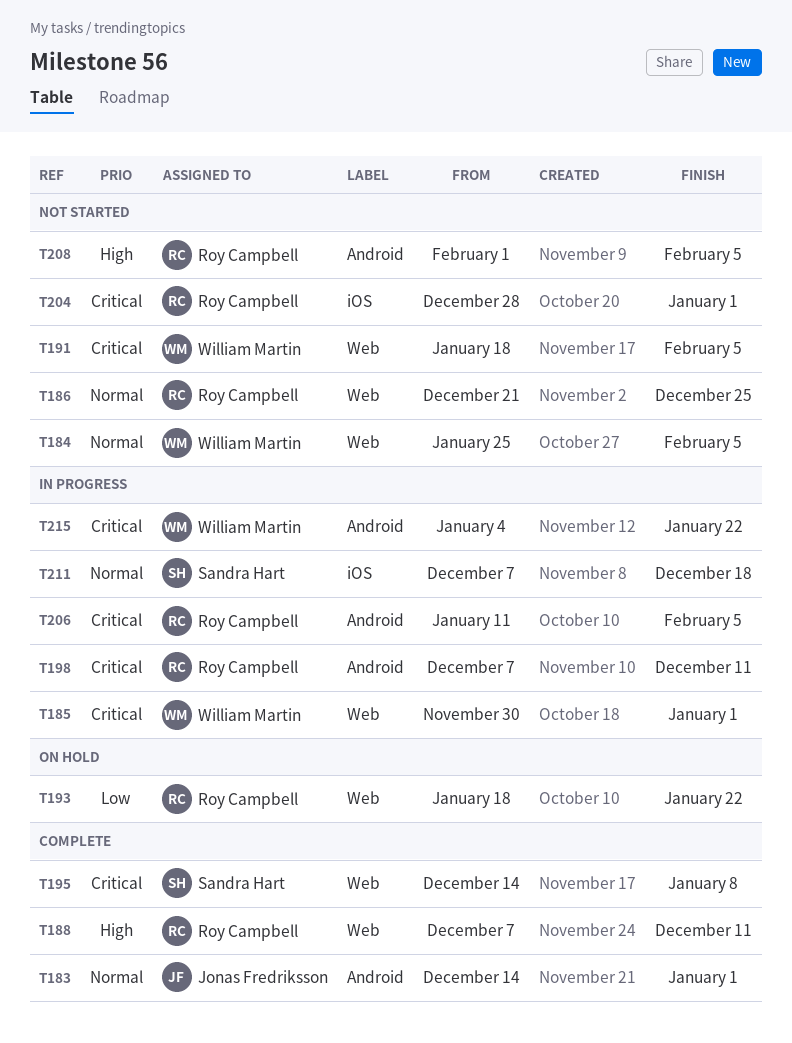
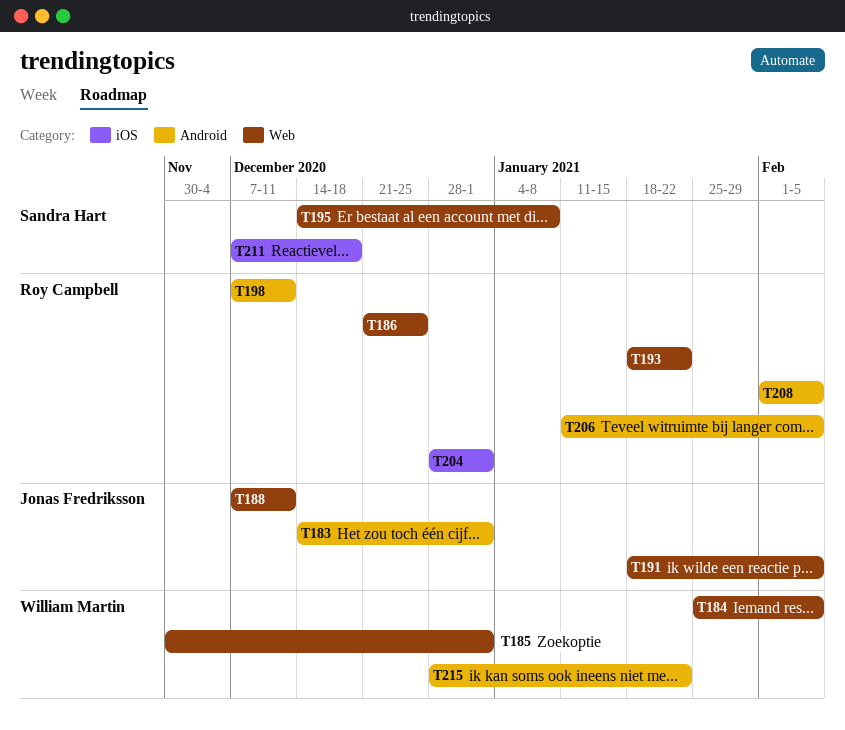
T188, owner: Roy Campbell -> Jonas Fredriksson
T191, owner: William Martin -> Jonas Fredriksson
T215, start: Jan 4 -> Dec 28

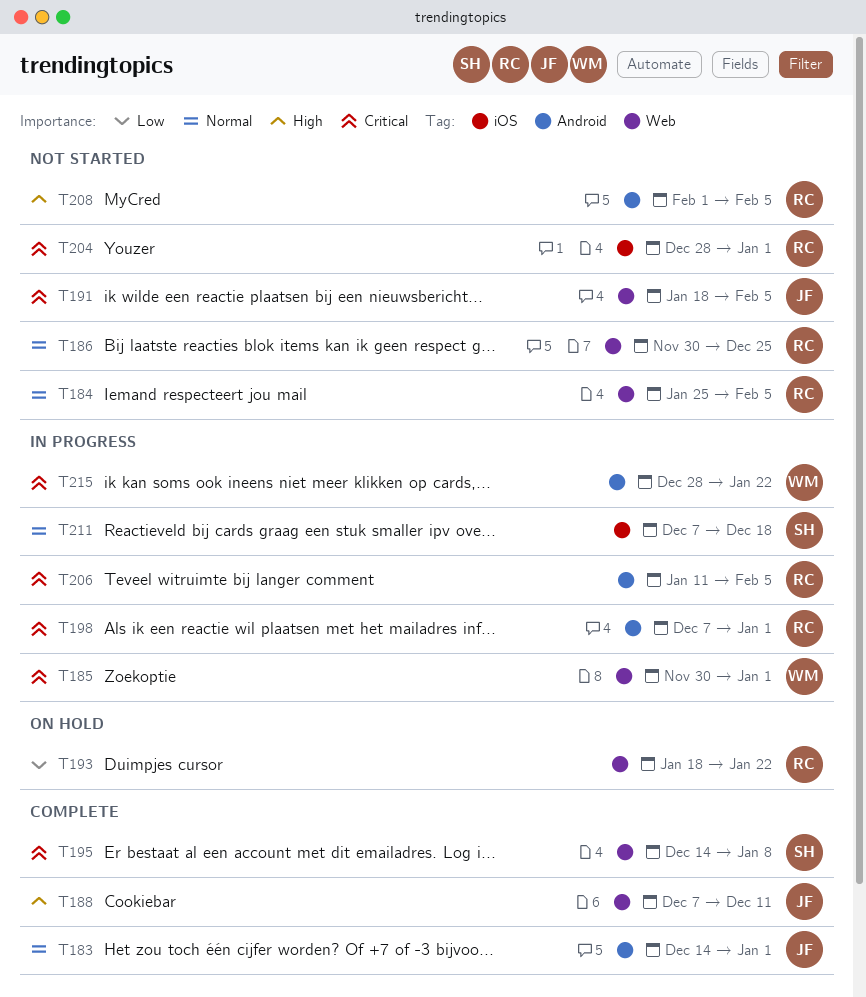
T184, owner: William Martin -> Roy Campbell
T186, start: Dec 21 -> Nov 30
T198, due: Dec 11 -> Jan 1

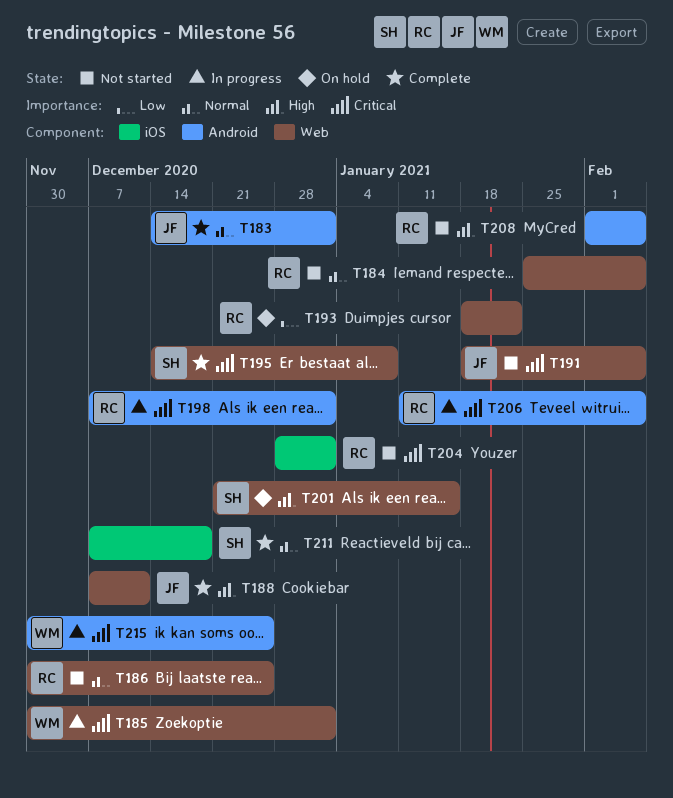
T201: none -> present
T211, status: In progress -> Complete
T215, start: Dec 28 -> Nov 30
T215, due: Jan 22 -> Dec 25

